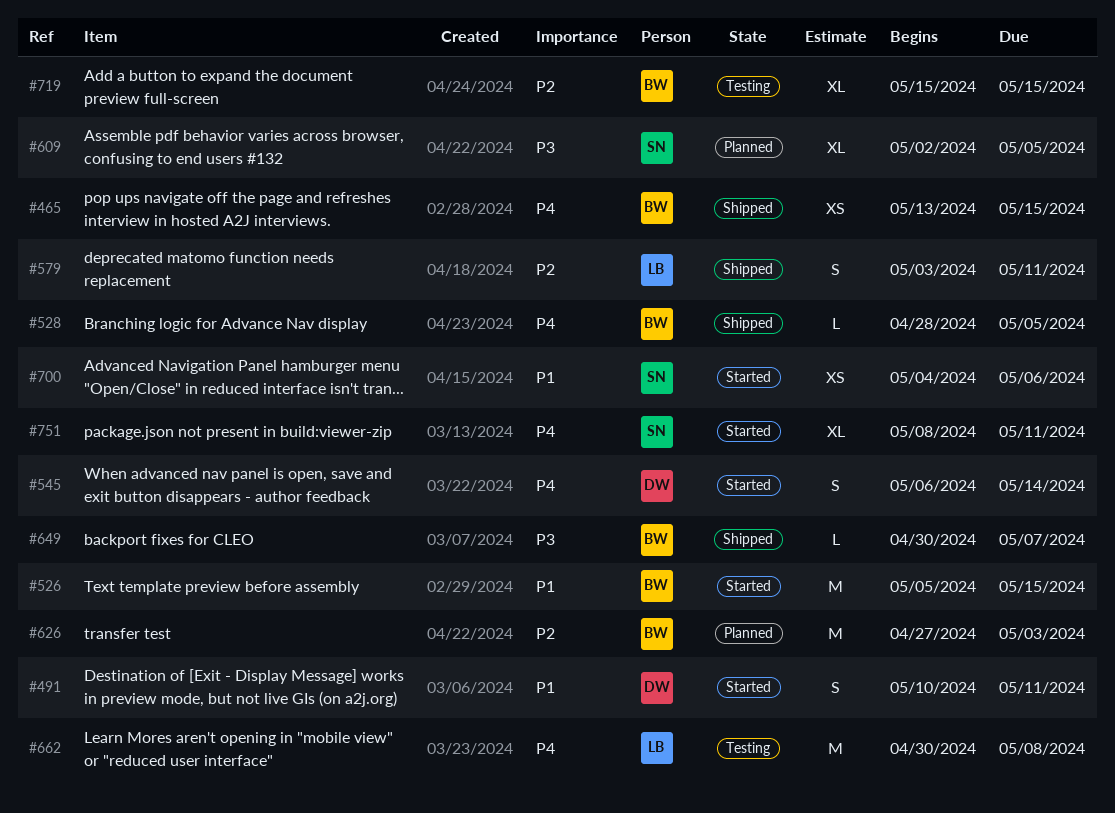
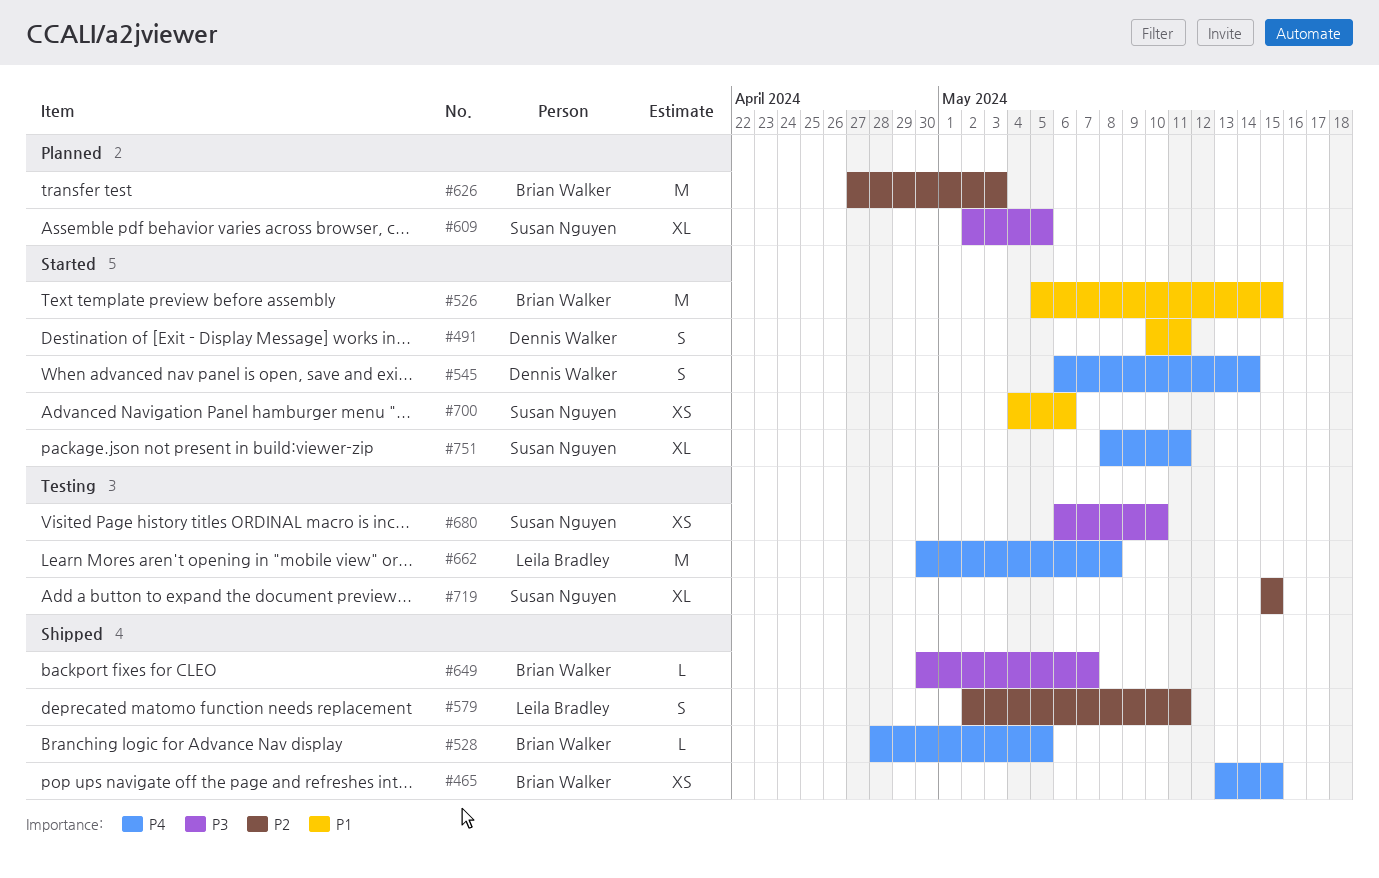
#579, start: May 3 -> May 2
#680: none -> present
#719, owner: Brian Walker -> Susan Nguyen

